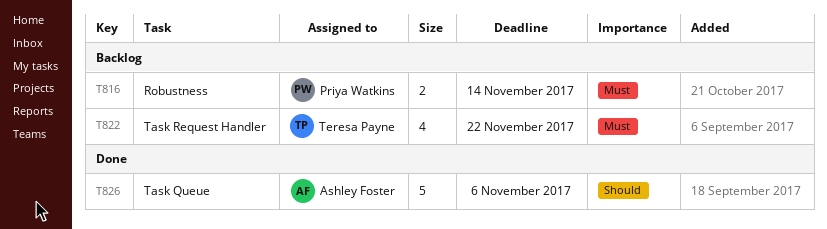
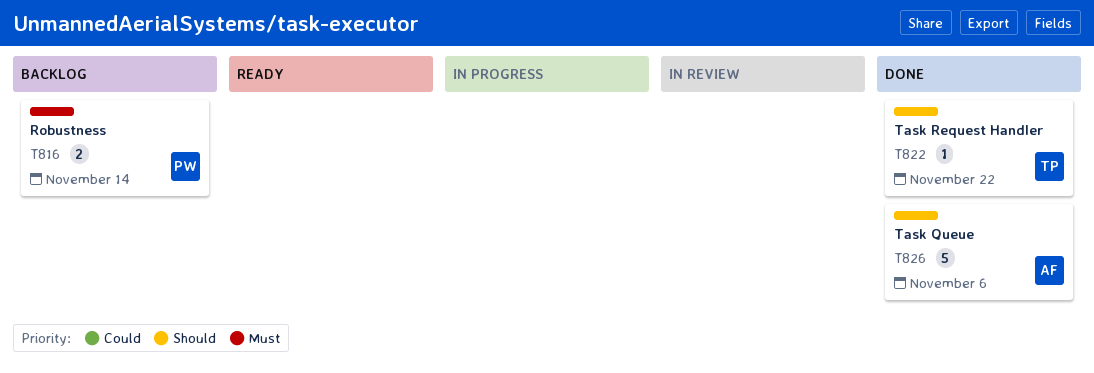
T822, status: Backlog -> Done
T822, priority: Must -> Should
T822, estimate: 4 -> 1

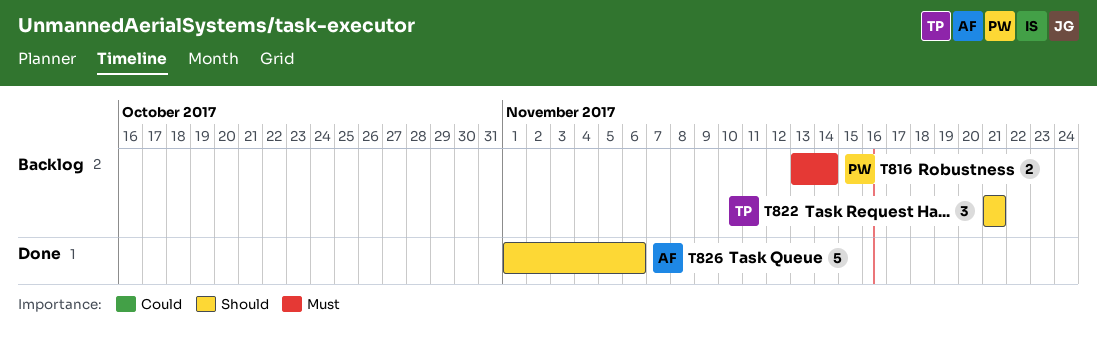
T822, status: Done -> Backlog
T822, estimate: 1 -> 3
T822, due: Nov 22 -> Nov 21

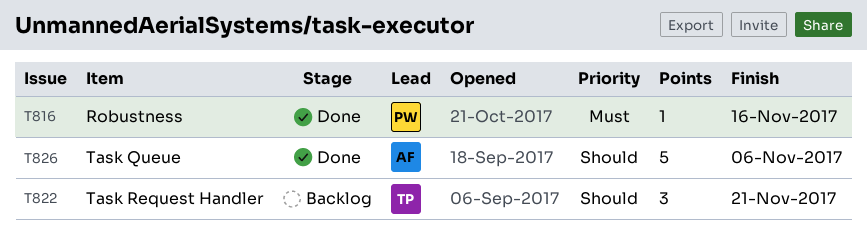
T816, status: Backlog -> Done
T816, estimate: 2 -> 1
T816, due: Nov 14 -> Nov 16

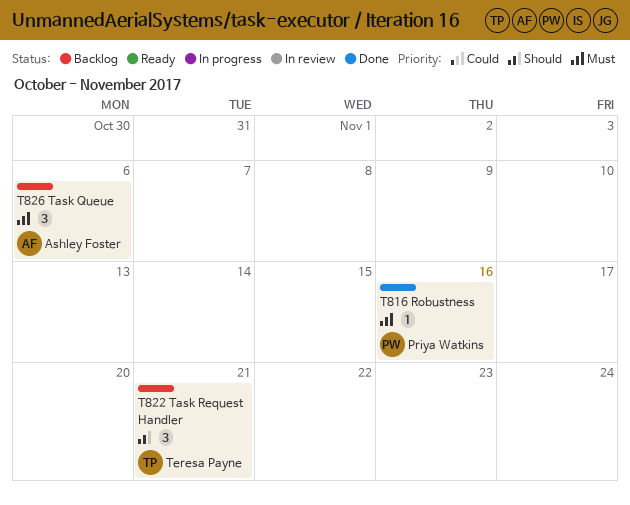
T826, status: Done -> Backlog
T826, priority: Should -> Must
T826, estimate: 5 -> 3

